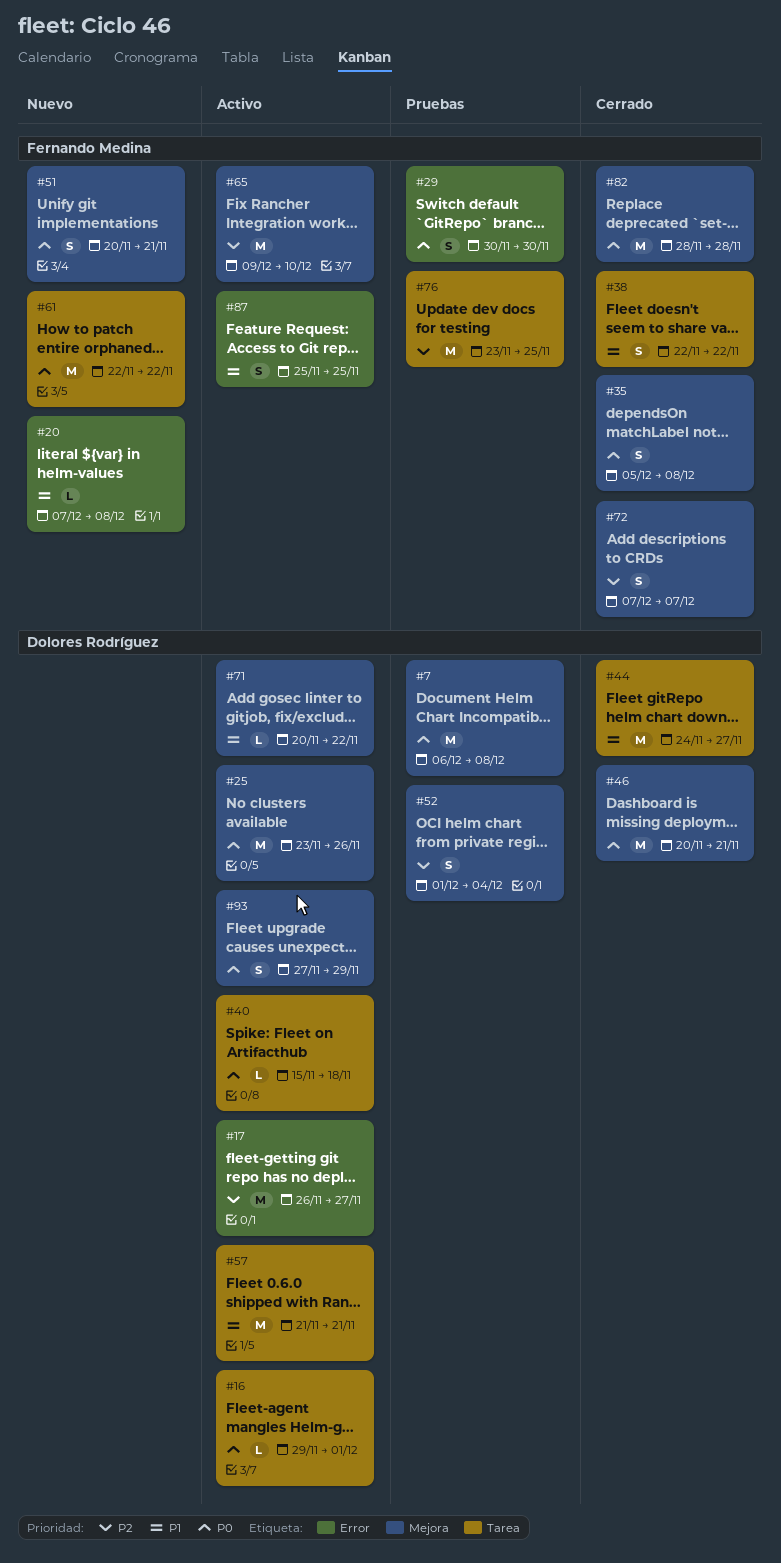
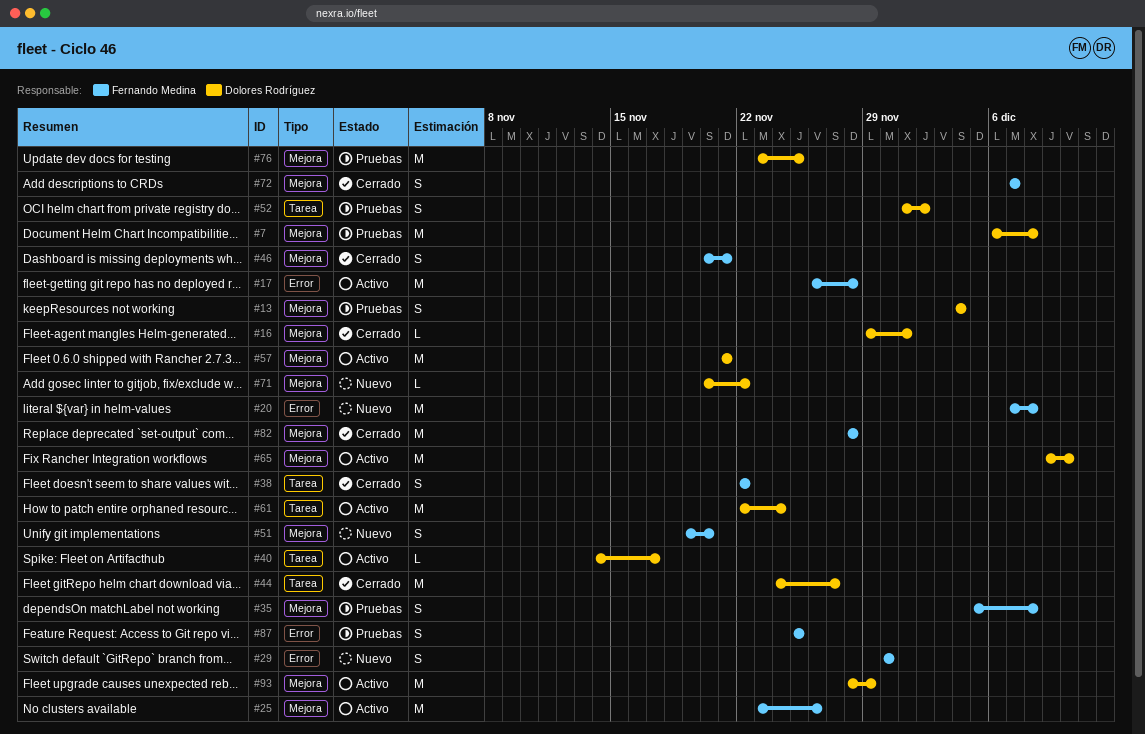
#13: none -> present
#16, status: Activo -> Cerrado
#16, label: Tarea -> Mejora
#17, owner: Dolores Rodríguez -> Fernando Medina
#17, due: Nov 27 -> Nov 28
#20, estimate: L -> M
#25, owner: Dolores Rodríguez -> Fernando Medina
#29, status: Pruebas -> Nuevo
#35, status: Cerrado -> Pruebas
#40, start: Nov 15 -> Nov 14
#40, due: Nov 18 -> Nov 17
#46, owner: Dolores Rodríguez -> Fernando Medina
#46, estimate: M -> S
#51, start: Nov 20 -> Nov 19
#51, due: Nov 21 -> Nov 20
#52, label: Mejora -> Tarea
#52, due: Dec 4 -> Dec 2
#57, label: Tarea -> Mejora
#61, status: Nuevo -> Activo
#61, owner: Fernando Medina -> Dolores Rodríguez
#61, due: Nov 22 -> Nov 24
#65, owner: Fernando Medina -> Dolores Rodríguez
#71, status: Activo -> Nuevo
#76, owner: Fernando Medina -> Dolores Rodríguez
#76, label: Tarea -> Mejora
#87, status: Activo -> Pruebas
#93, estimate: S -> M
#93, start: Nov 27 -> Nov 28

